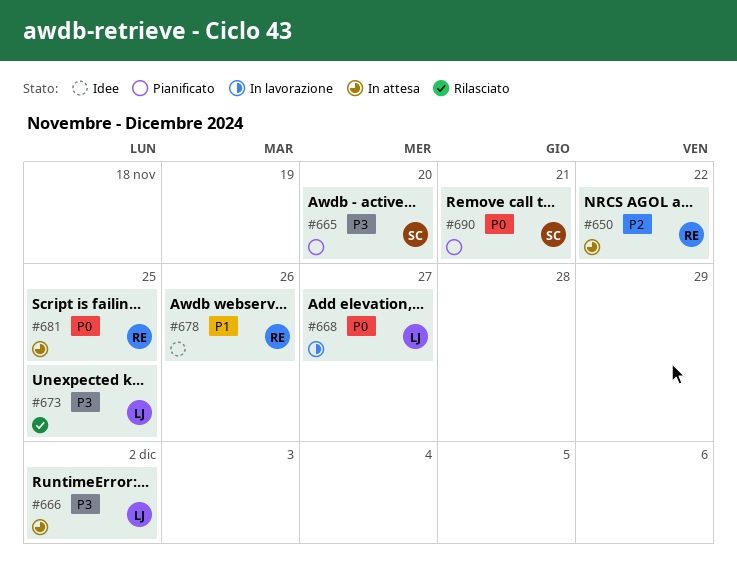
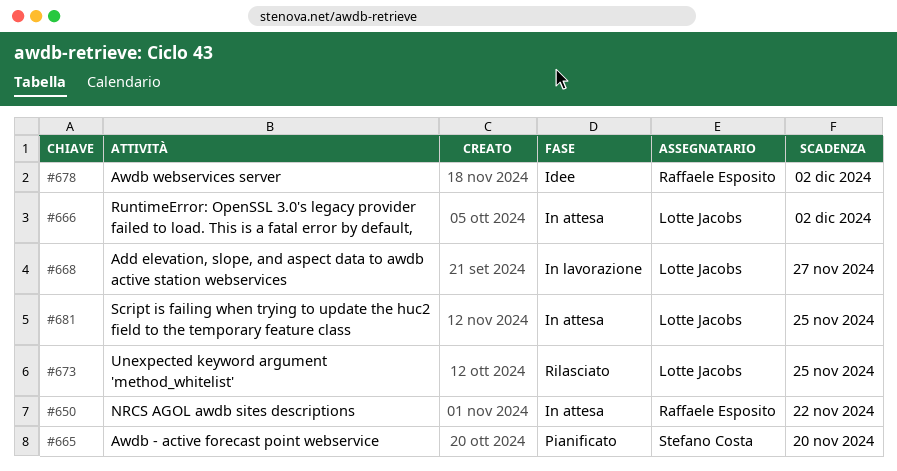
#678, due: Nov 26 -> Dec 2
#681, owner: Raffaele Esposito -> Lotte Jacobs
#690: present -> none

